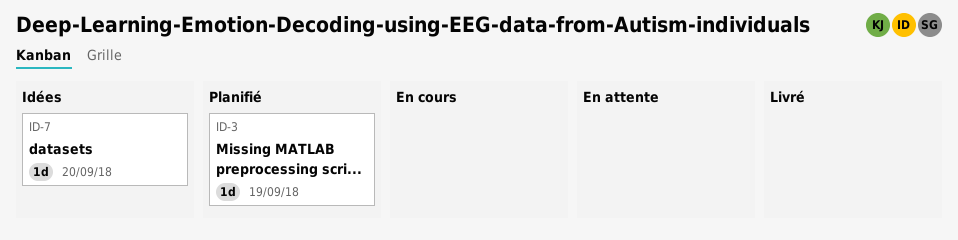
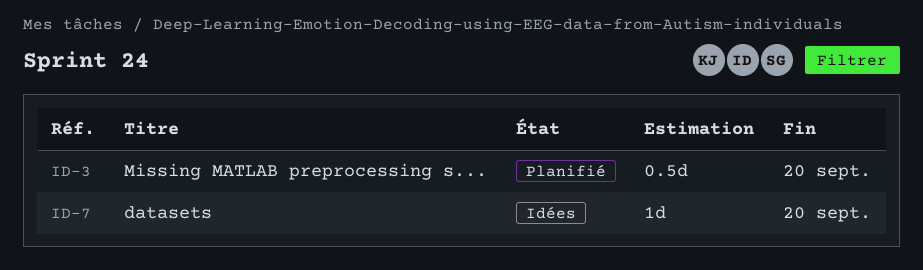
ID-3, estimate: 1d -> 0.5d
ID-3, due: Sep 19 -> Sep 20

